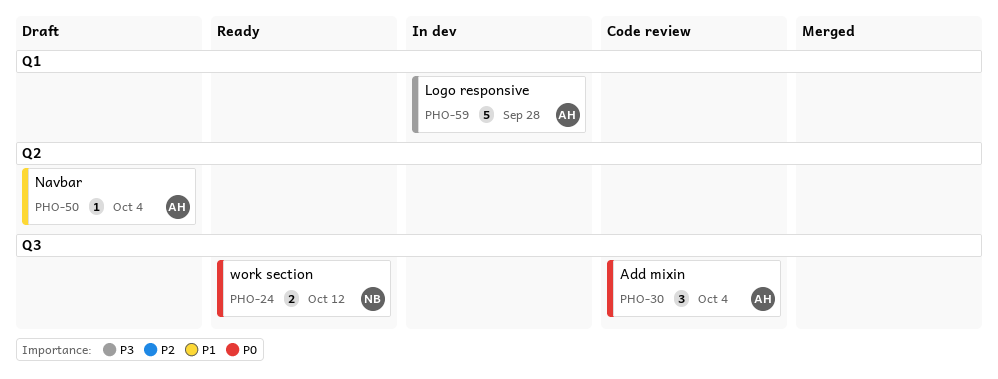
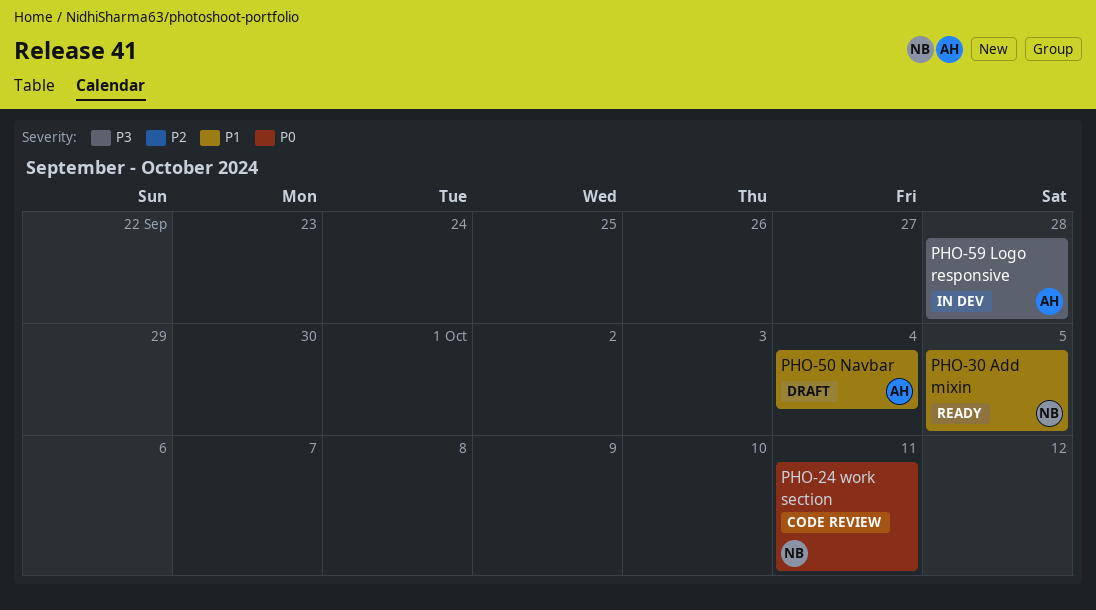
PHO-24, status: Ready -> Code review
PHO-24, due: Oct 12 -> Oct 11
PHO-30, status: Code review -> Ready
PHO-30, owner: AH -> NB
PHO-30, priority: P0 -> P1
PHO-30, due: Oct 4 -> Oct 5

